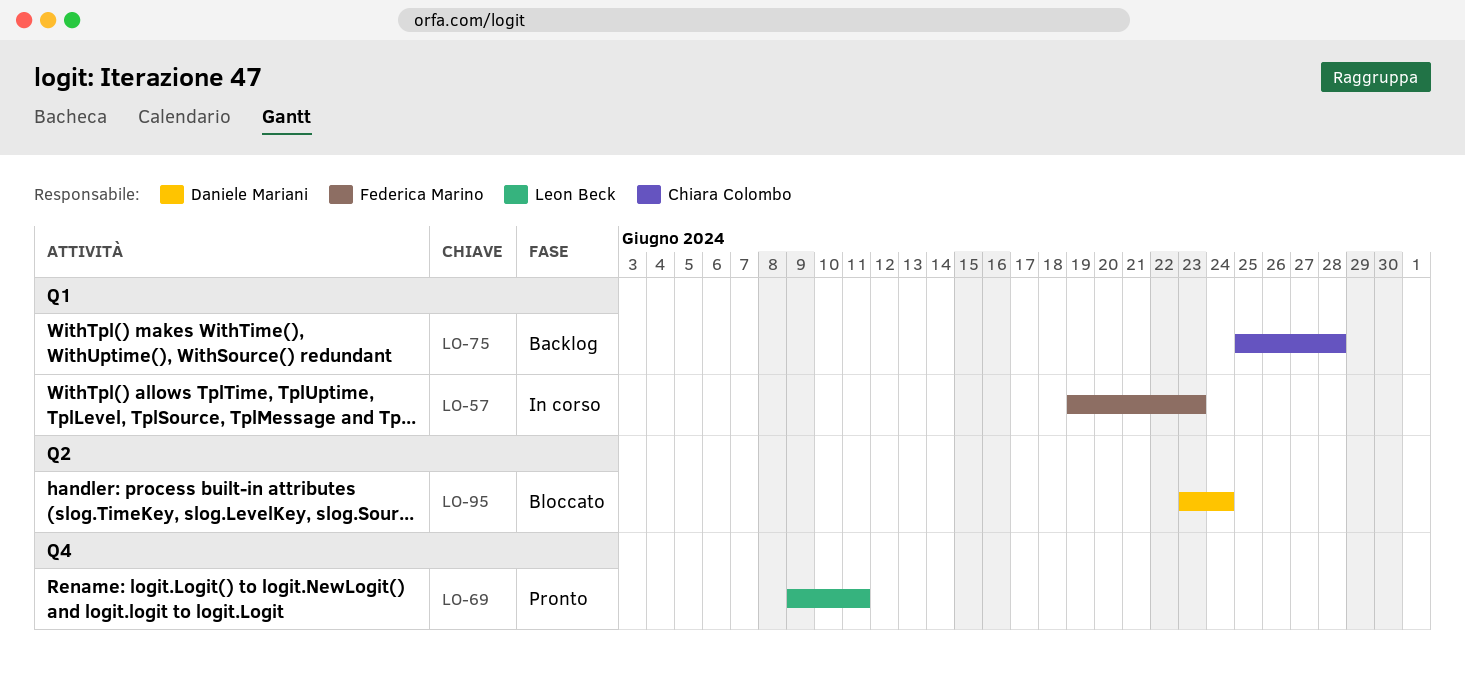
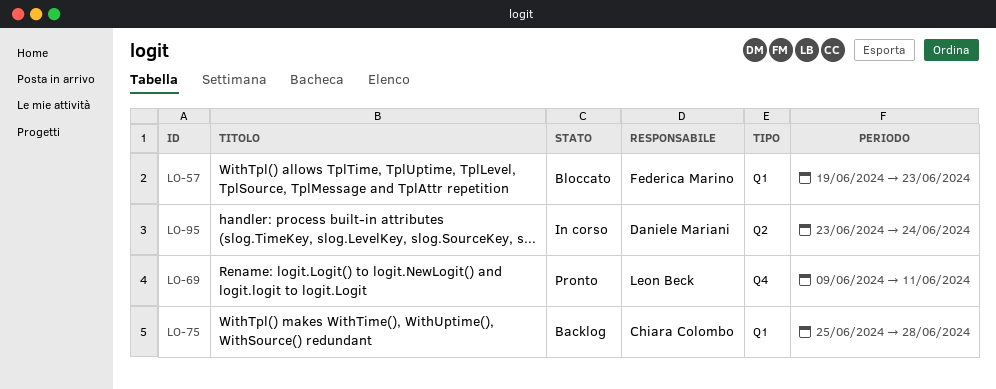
LO-57, status: In corso -> Bloccato
LO-95, status: Bloccato -> In corso

